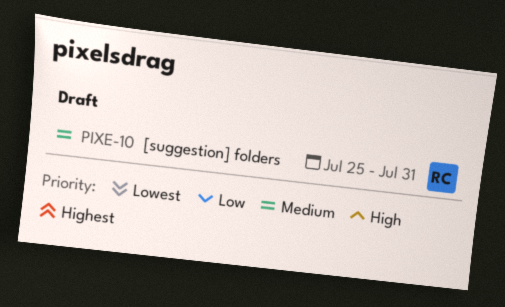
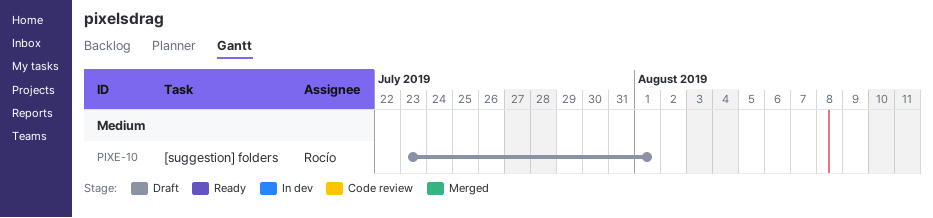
PIXE-10, start: Jul 25 -> Jul 23
PIXE-10, due: Jul 31 -> Aug 1

